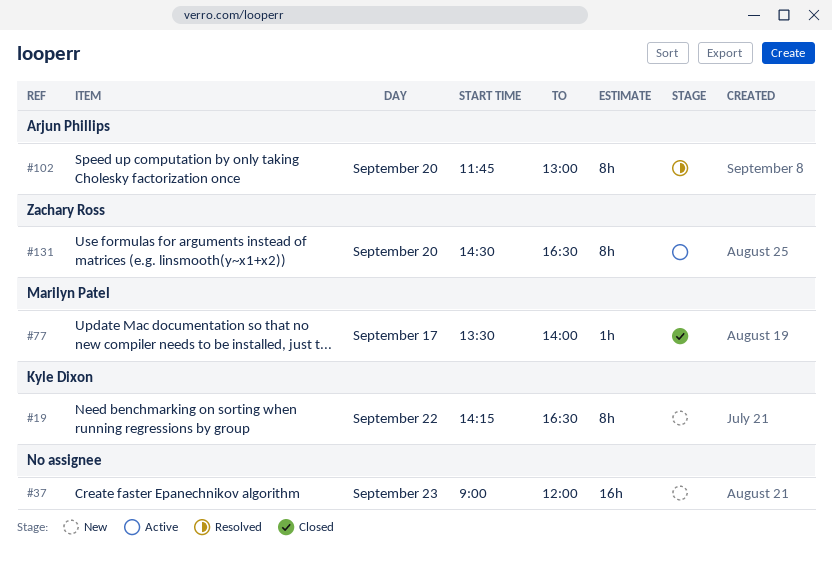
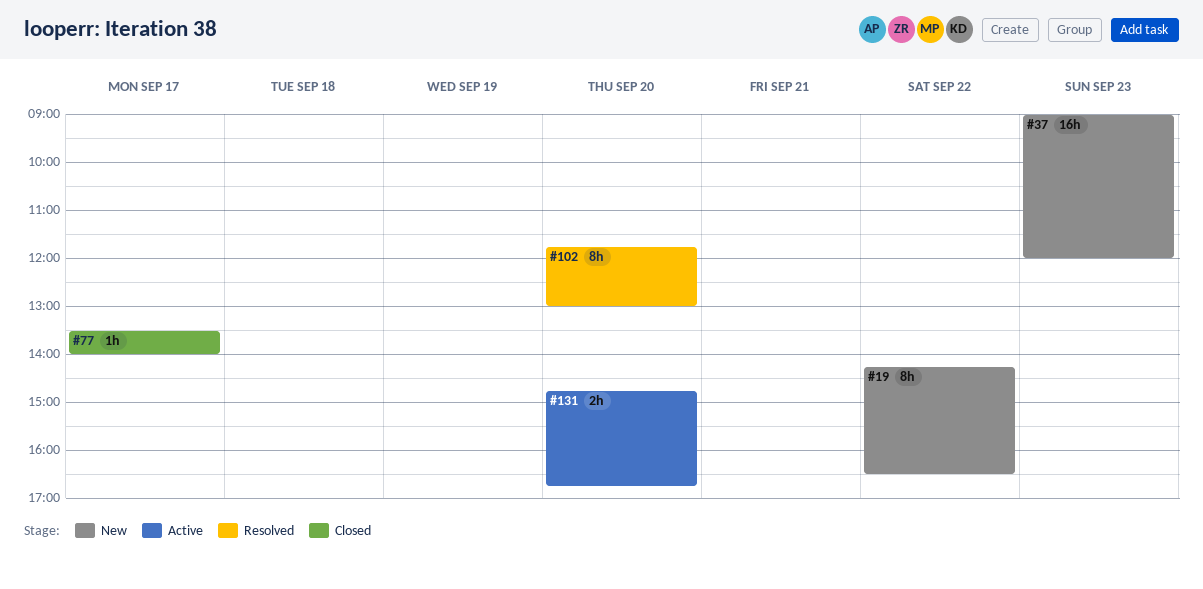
#131, estimate: 8h -> 2h
#131, begins: 14:30 -> 14:45
#131, ends: 16:30 -> 16:45

